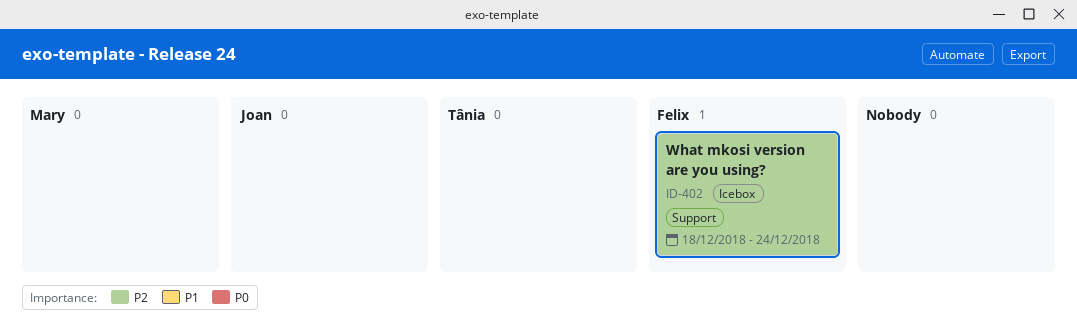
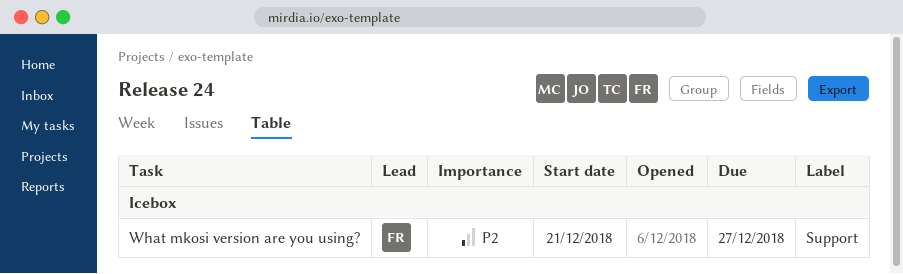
What mkosi version are you using?, start: Dec 18 -> Dec 21
What mkosi version are you using?, due: Dec 24 -> Dec 27

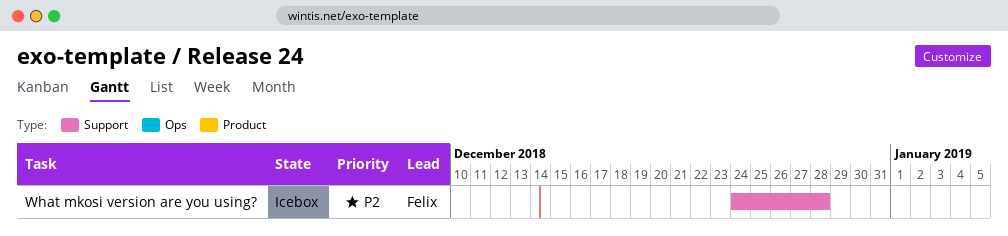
What mkosi version are you using?, start: Dec 21 -> Dec 24
What mkosi version are you using?, due: Dec 27 -> Dec 28

